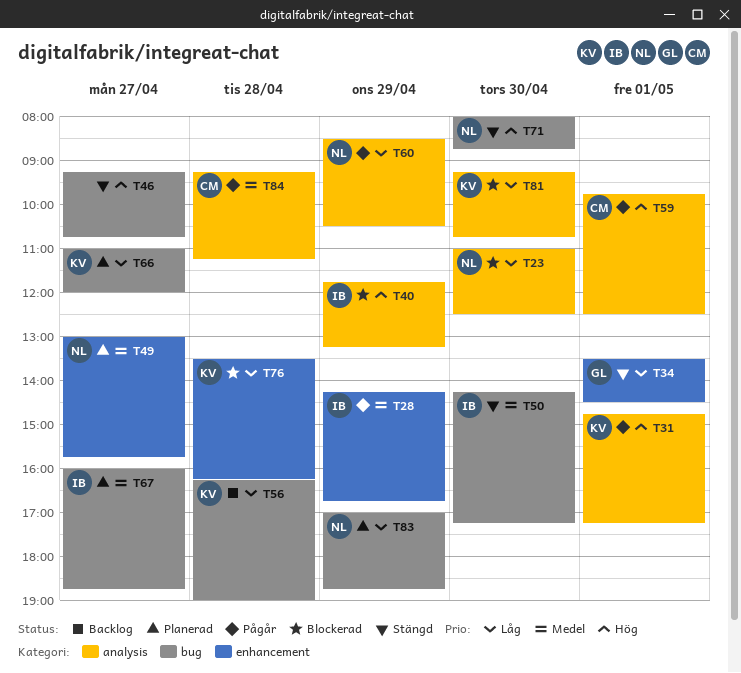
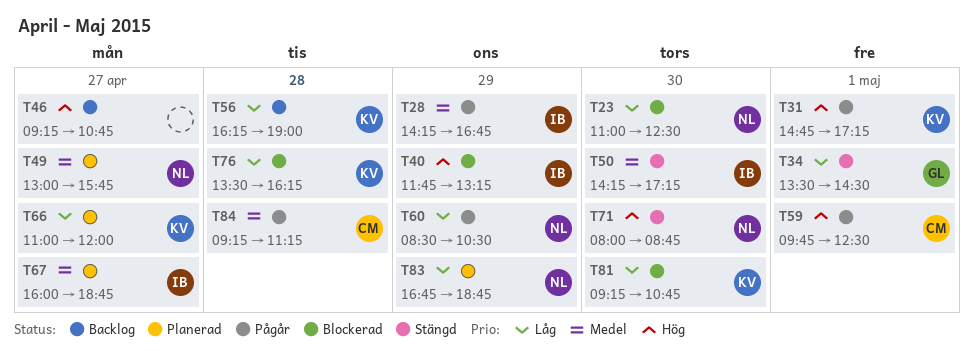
T46, status: Stängd -> Backlog
T83, begins: 17:00 -> 16:45

